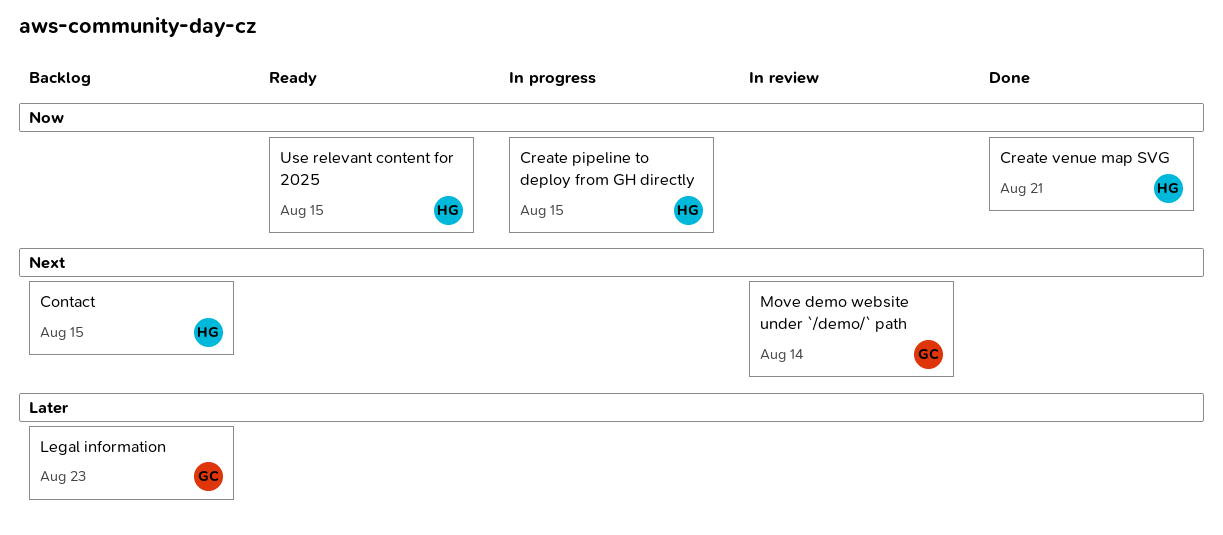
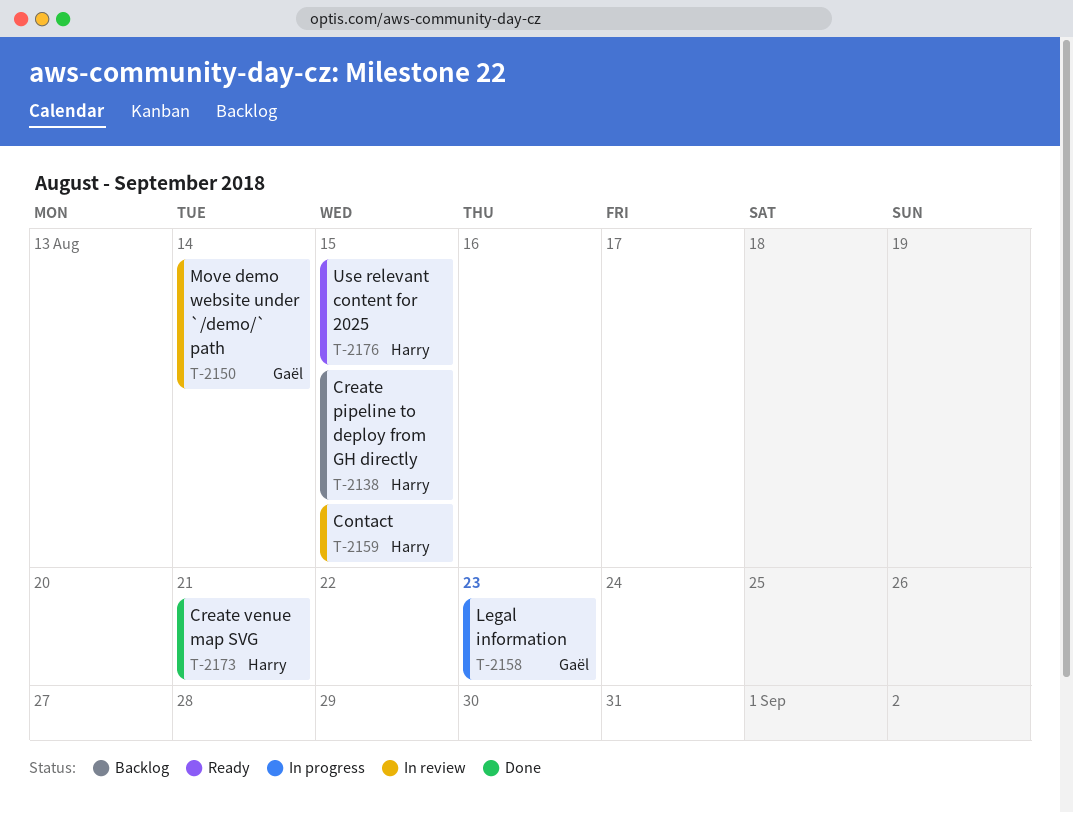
Contact, status: Backlog -> In review
Create pipeline to deploy from GH directly, status: In progress -> Backlog
Legal information, status: Backlog -> In progress

